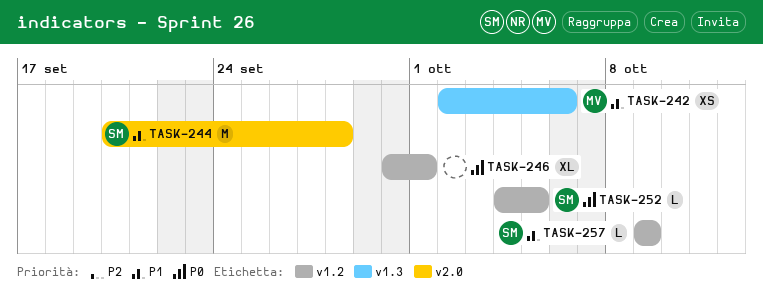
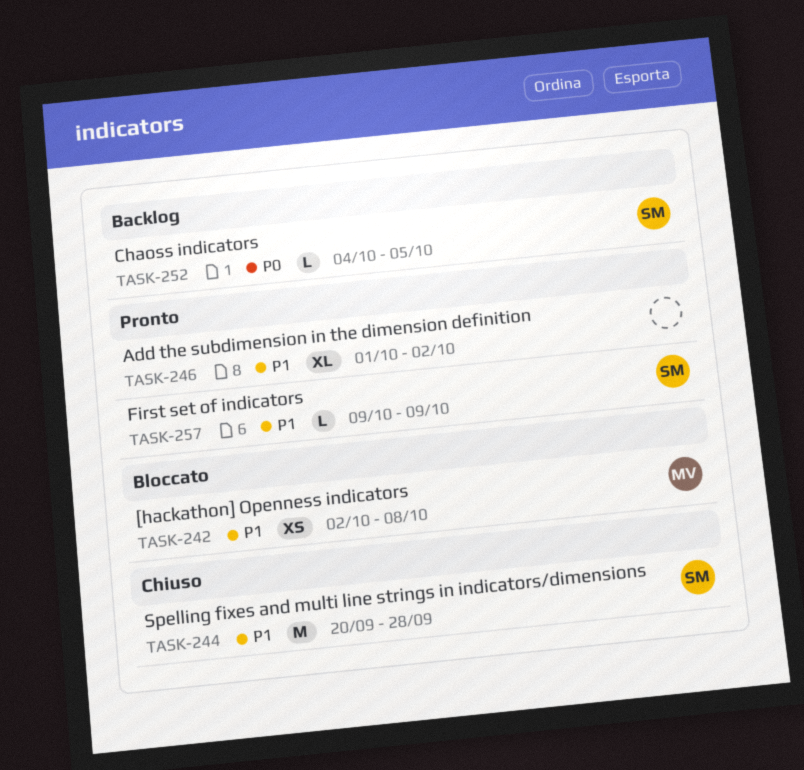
TASK-242, due: Oct 6 -> Oct 8
TASK-246, priority: P0 -> P1
TASK-246, start: Sep 30 -> Oct 1
TASK-246, due: Oct 1 -> Oct 2

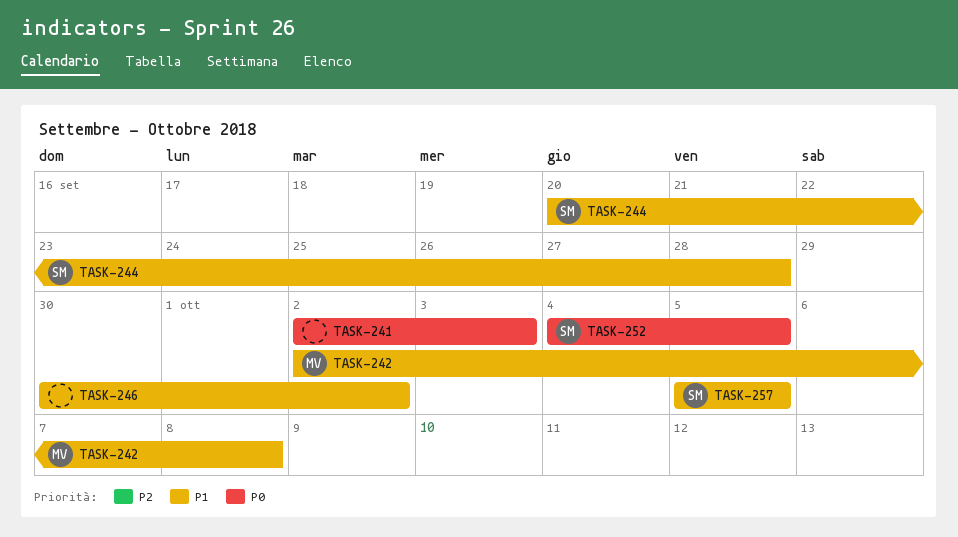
TASK-241: none -> present
TASK-246, start: Oct 1 -> Sep 30
TASK-257, start: Oct 9 -> Oct 5
TASK-257, due: Oct 9 -> Oct 5

